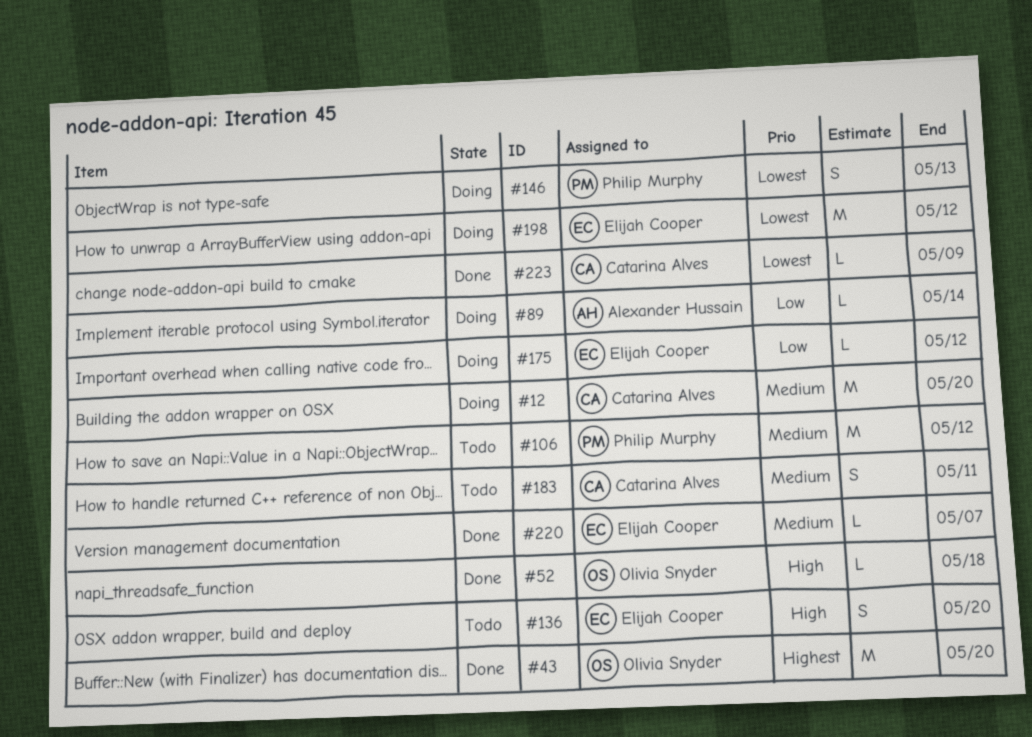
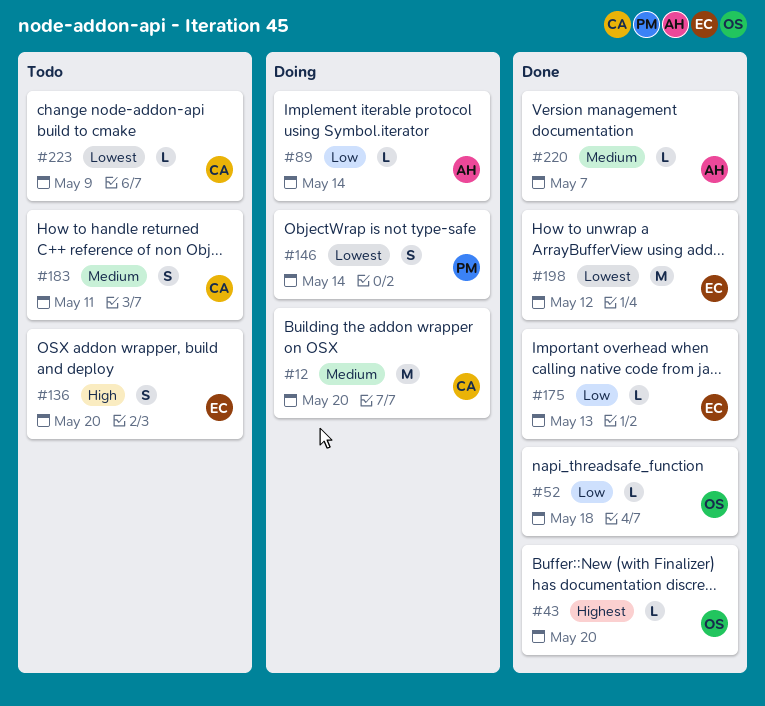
#43, estimate: M -> L
#52, priority: High -> Low
#106: present -> none
#146, due: May 13 -> May 14
#175, status: Doing -> Done
#175, due: May 12 -> May 13
#198, status: Doing -> Done
#220, owner: Elijah Cooper -> Alexander Hussain
#223, status: Done -> Todo

